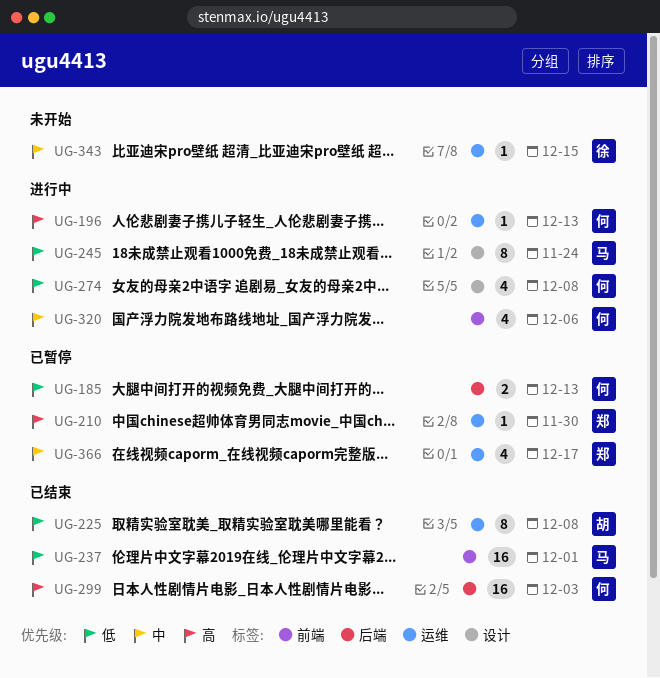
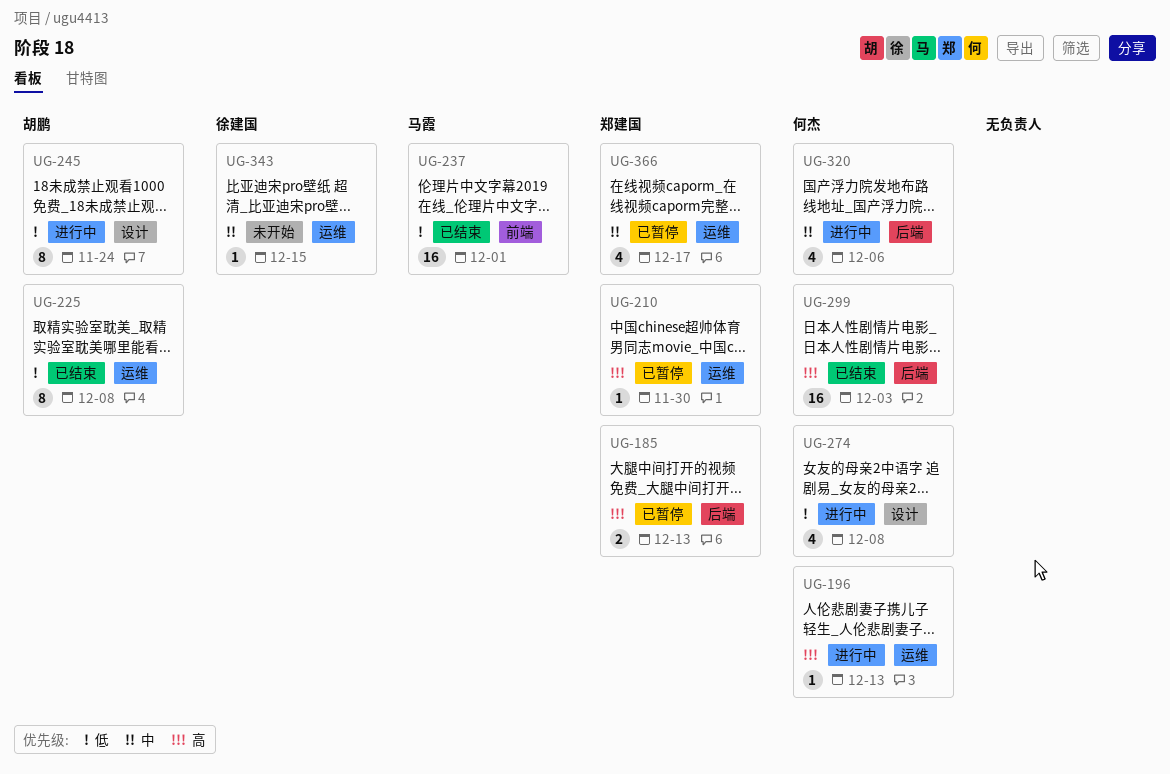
UG-185, owner: 何杰 -> 郑建国
UG-185, priority: 低 -> 高
UG-245, owner: 马霞 -> 胡鹏
UG-320, label: 前端 -> 后端

